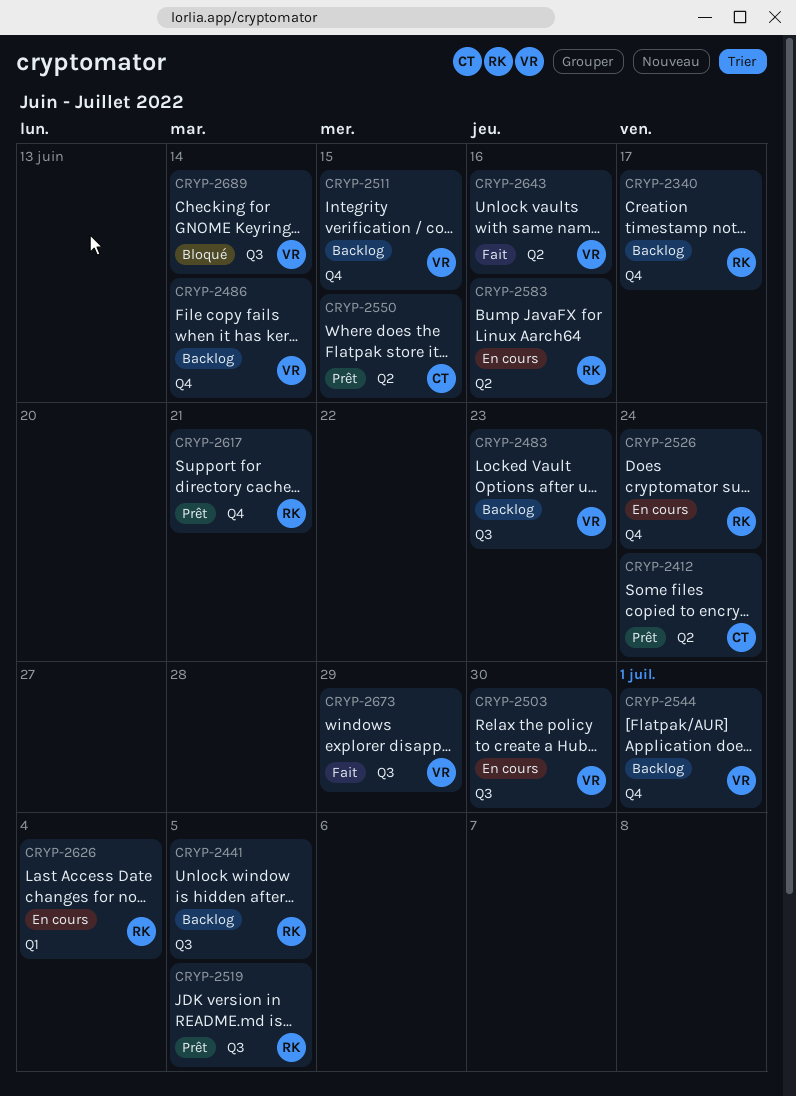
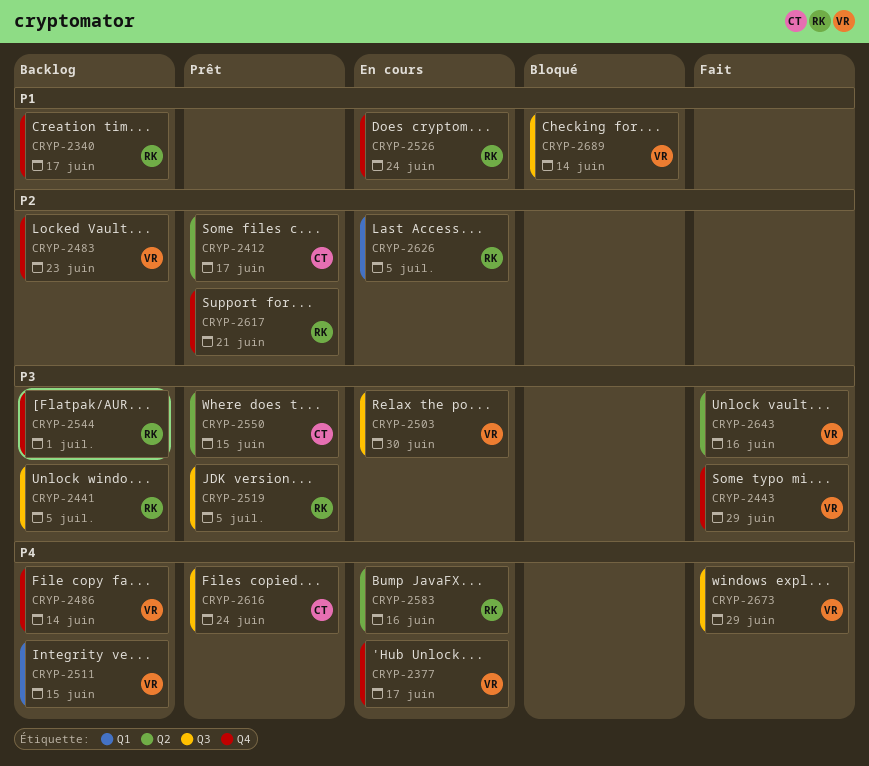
CRYP-2377: none -> present
CRYP-2412, due: Jun 24 -> Jun 17
CRYP-2443: none -> present
CRYP-2483, label: Q3 -> Q4
CRYP-2511, label: Q4 -> Q1
CRYP-2544, owner: VR -> RK
CRYP-2616: none -> present
CRYP-2626, due: Jul 4 -> Jul 5

